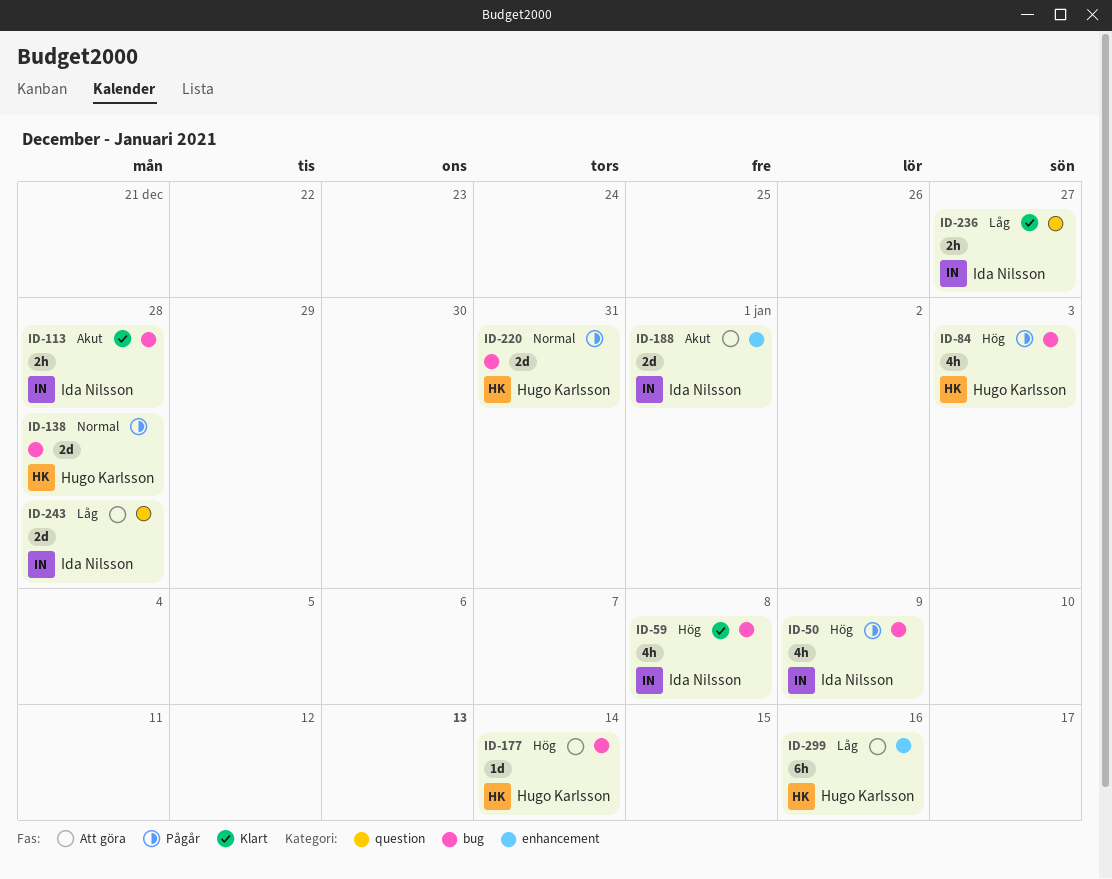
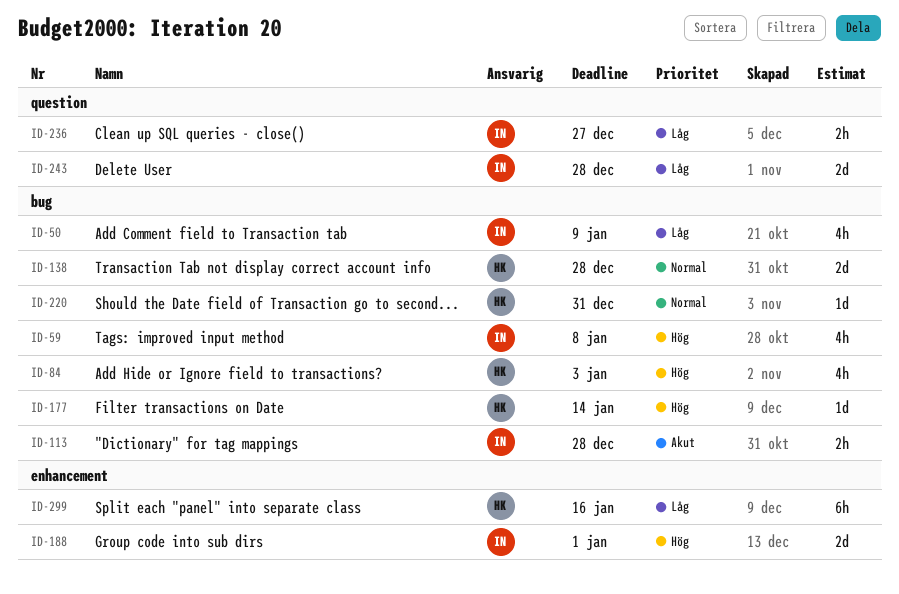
ID-50, priority: Hög -> Låg
ID-188, priority: Akut -> Hög
ID-220, estimate: 2d -> 1d

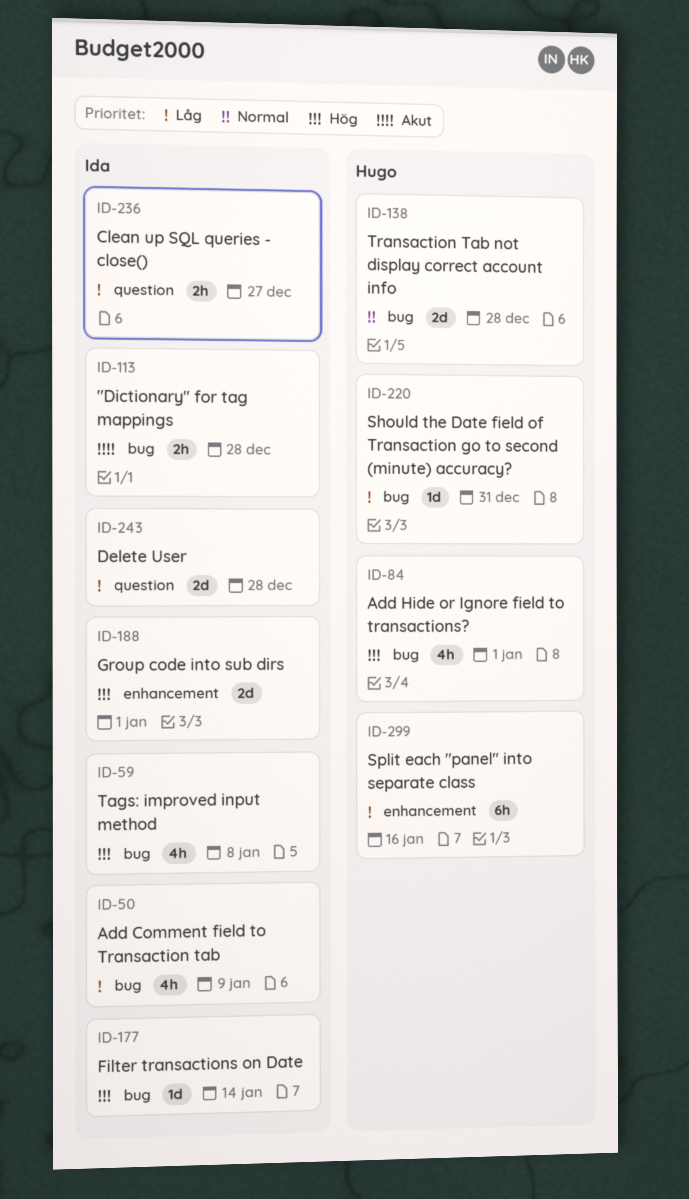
ID-84, due: Jan 3 -> Jan 1
ID-177, owner: Hugo -> Ida
ID-220, priority: Normal -> Låg

